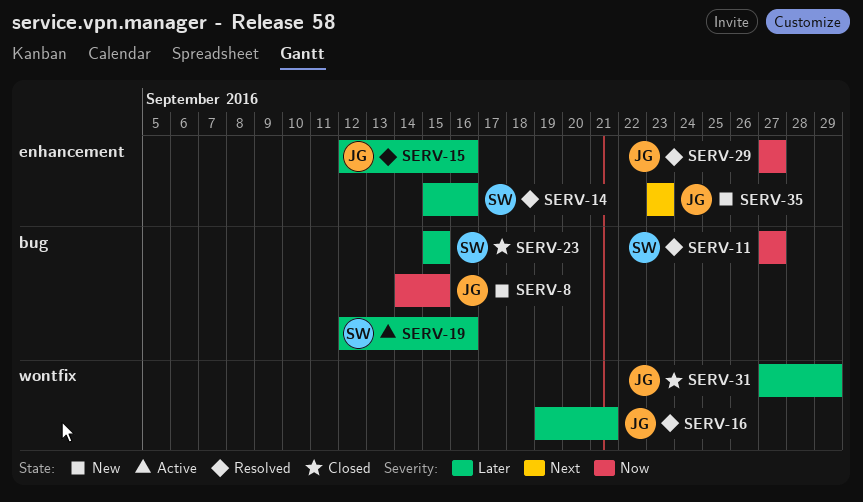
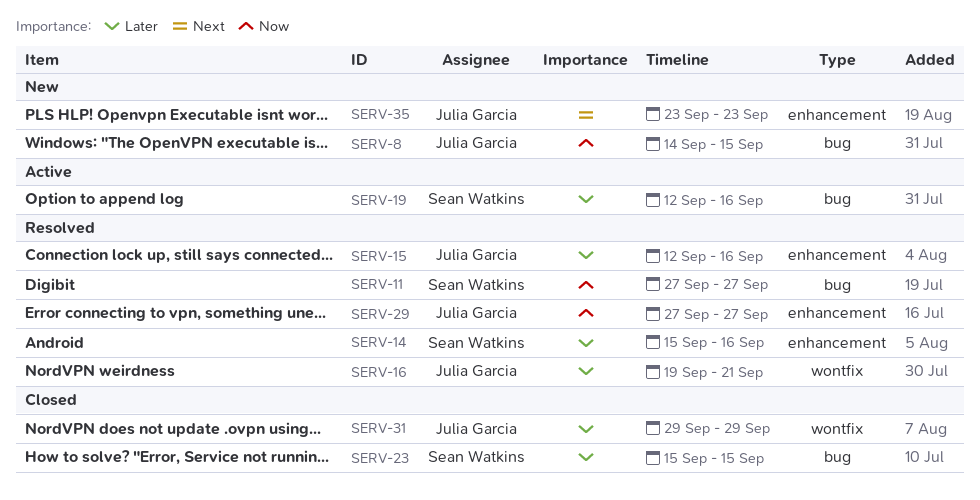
SERV-31, start: Sep 27 -> Sep 29

